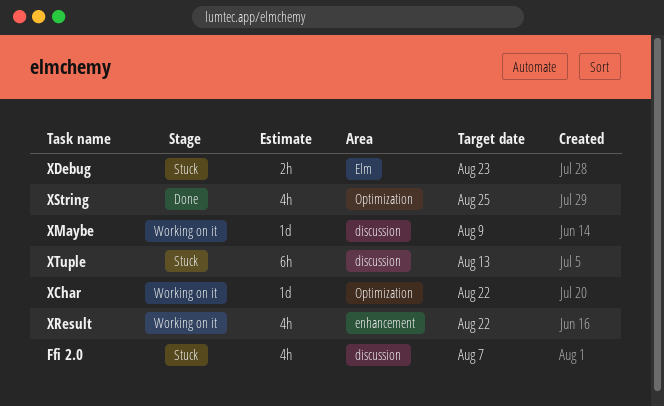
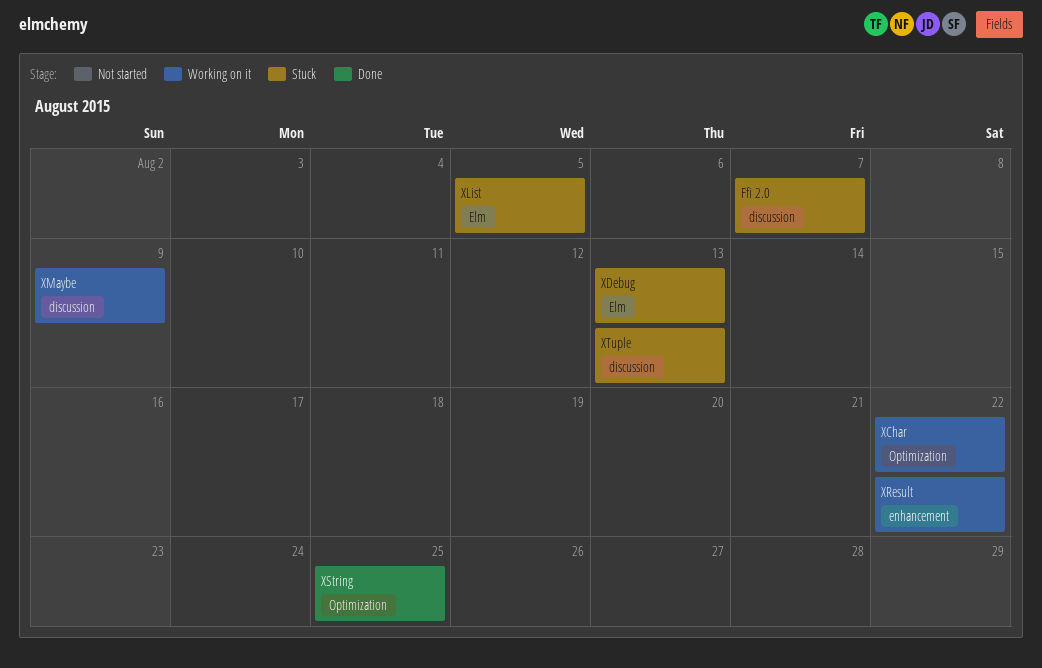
XDebug, due: Aug 23 -> Aug 13
XList: none -> present

